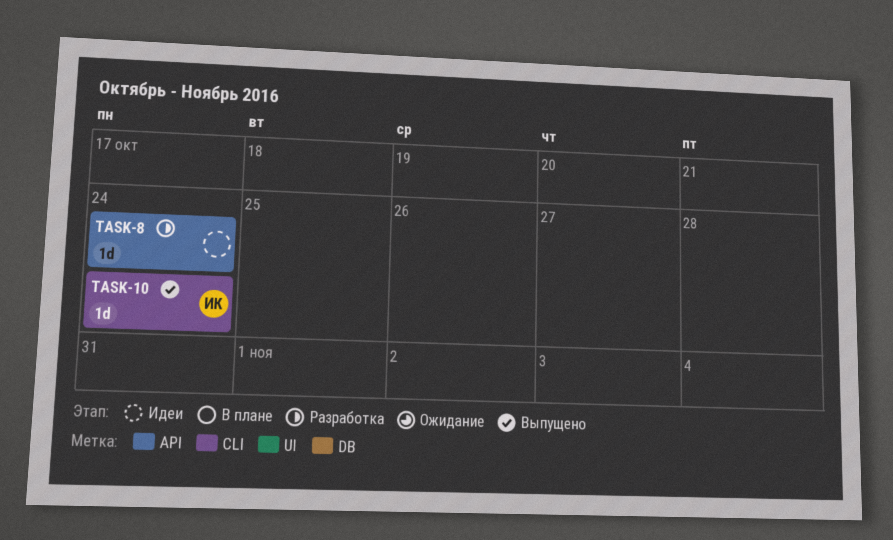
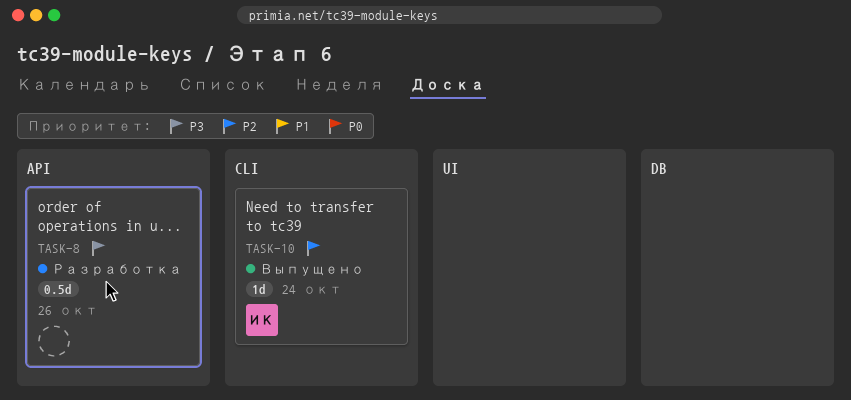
TASK-8, estimate: 1d -> 0.5d
TASK-8, due: Oct 24 -> Oct 26

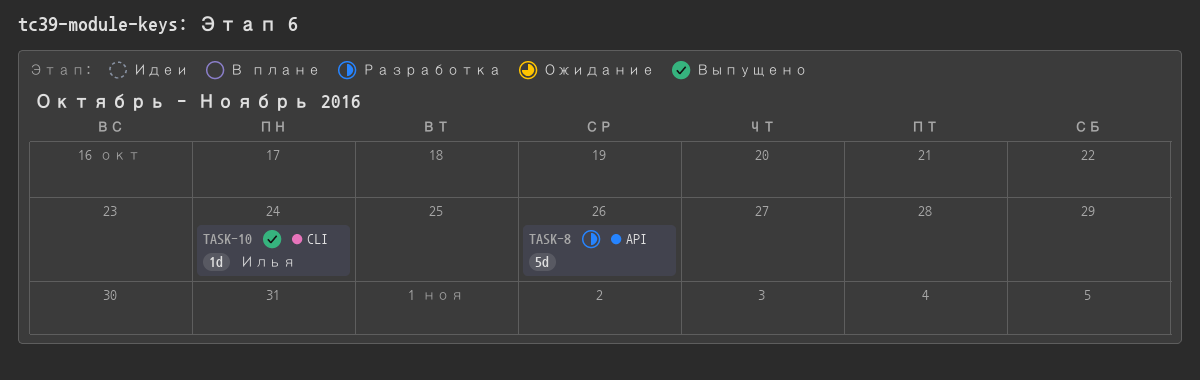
TASK-8, estimate: 0.5d -> 5d

